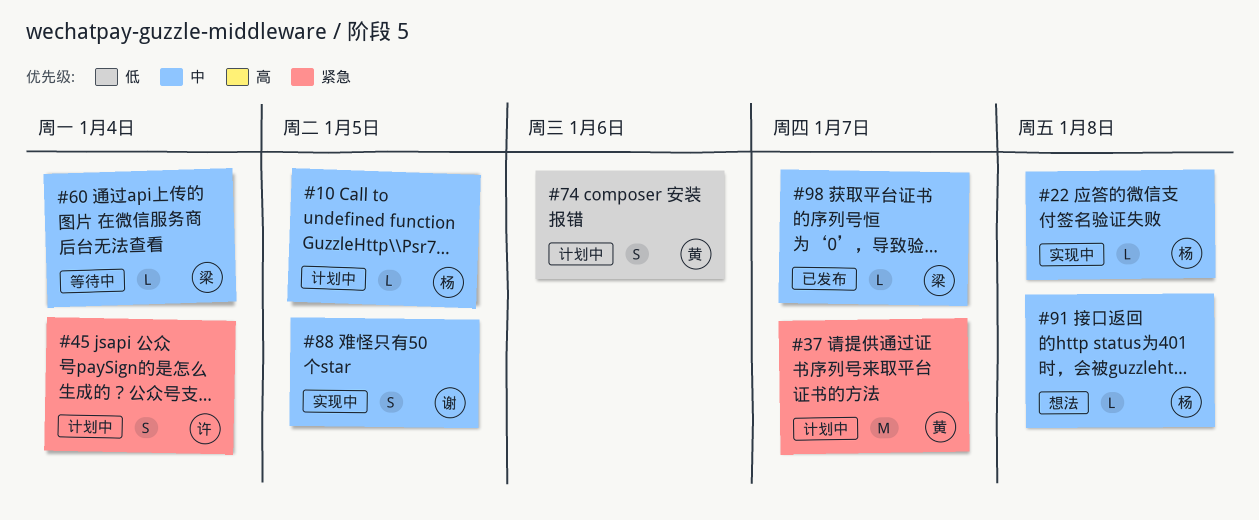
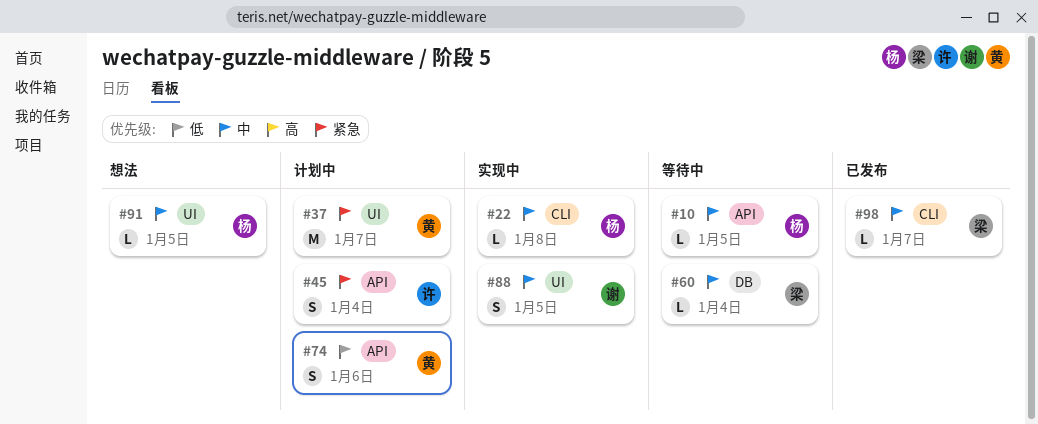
#10, status: 计划中 -> 等待中
#91, due: Jan 8 -> Jan 5

